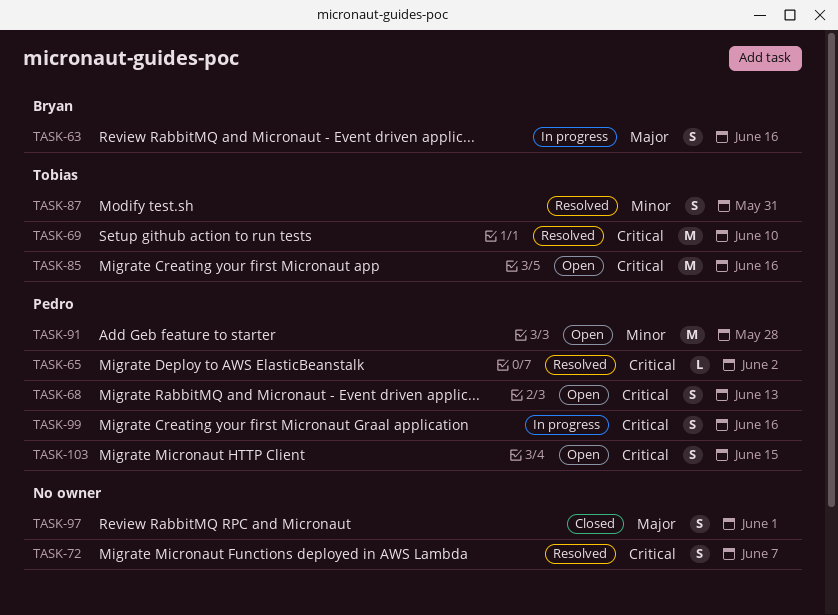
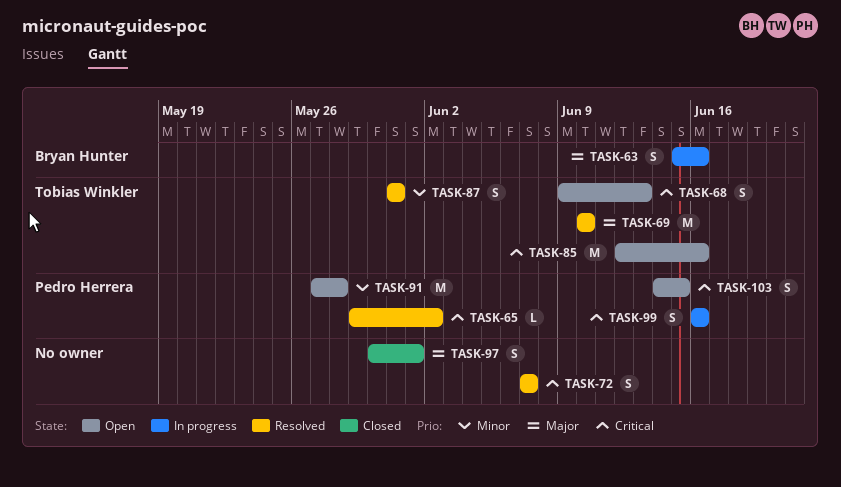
TASK-68, owner: Pedro Herrera -> Tobias Winkler
TASK-69, priority: Critical -> Major

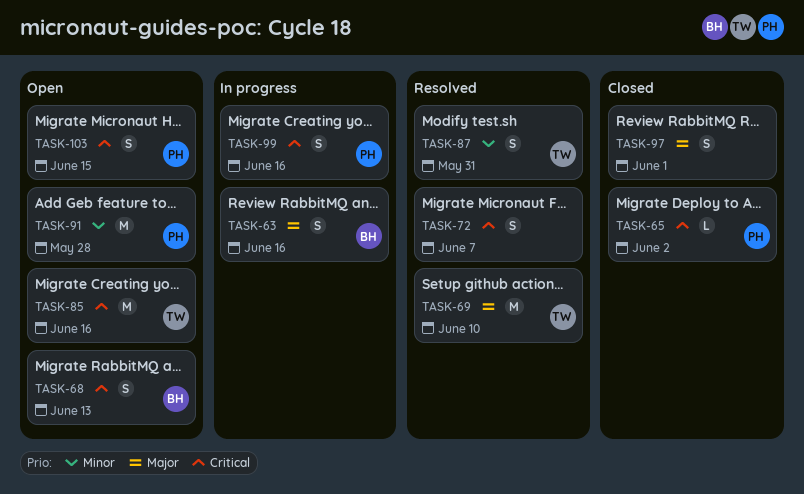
TASK-65, status: Resolved -> Closed
TASK-68, owner: Tobias Winkler -> Bryan Hunter

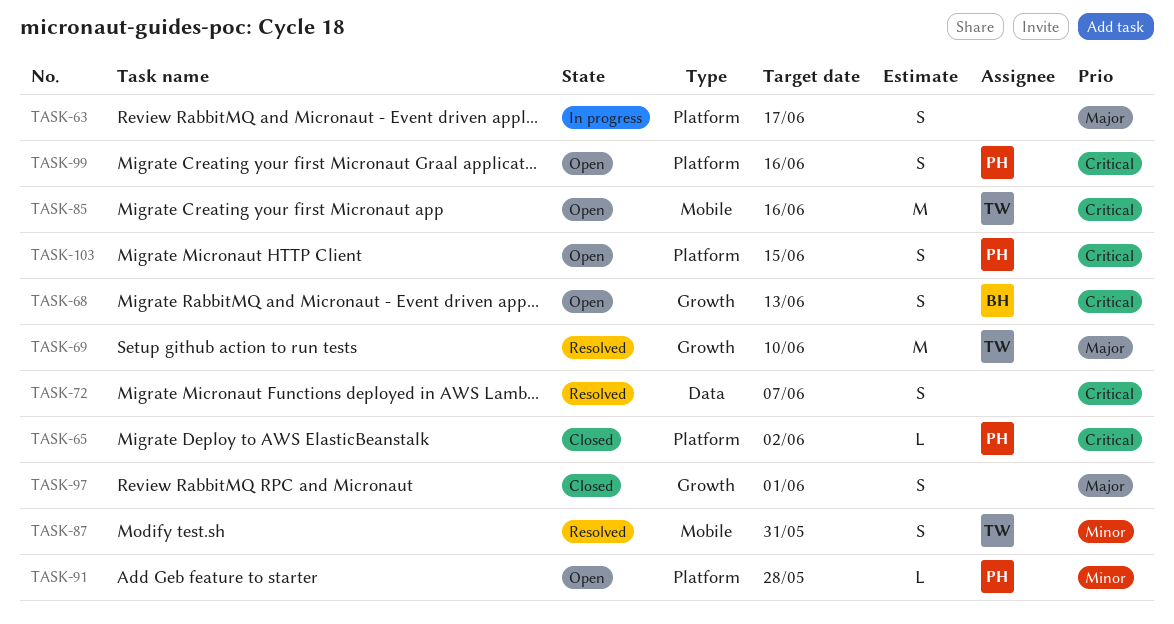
TASK-63, owner: BH -> none
TASK-63, due: Jun 16 -> Jun 17
TASK-91, estimate: M -> L
TASK-99, status: In progress -> Open

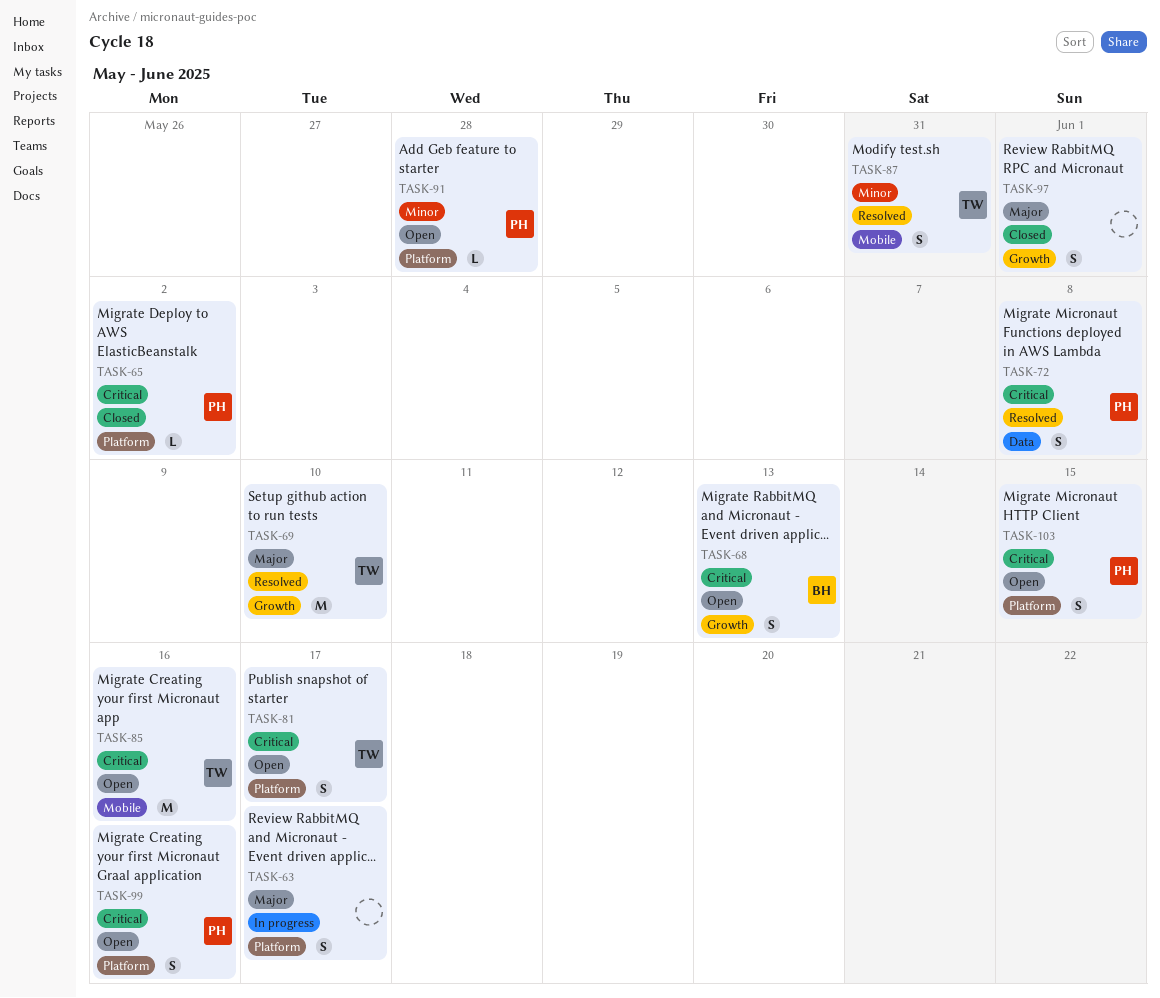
TASK-72, owner: none -> PH
TASK-72, due: Jun 7 -> Jun 8
TASK-81: none -> present

